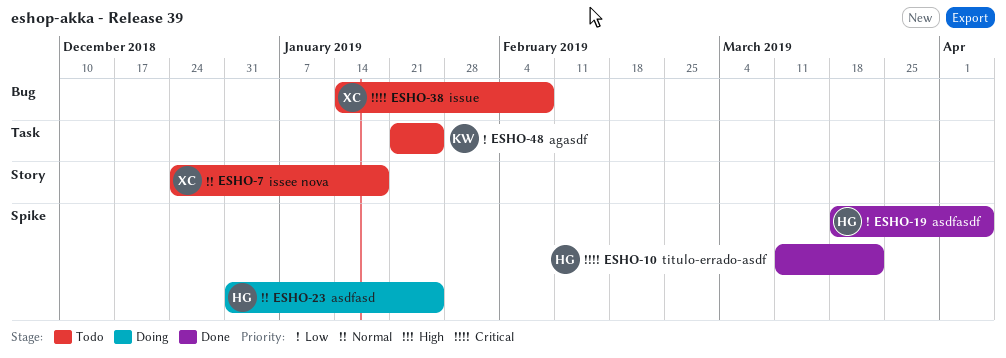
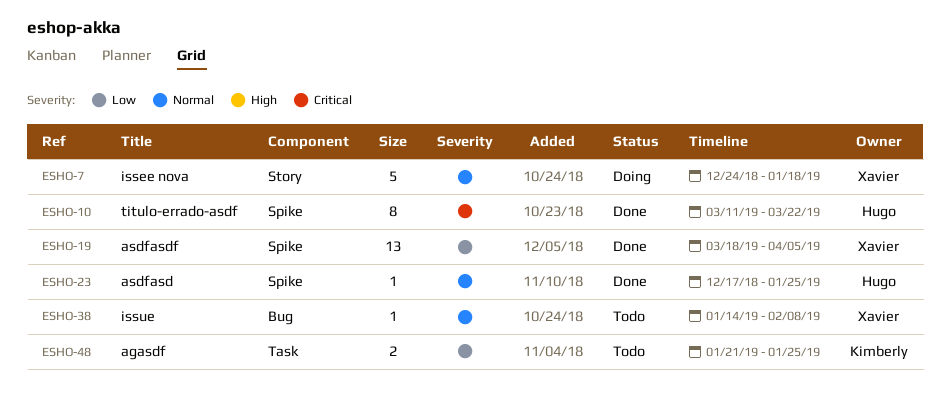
ESHO-7, status: Todo -> Doing
ESHO-19, owner: Hugo -> Xavier
ESHO-23, status: Doing -> Done
ESHO-23, start: Dec 31 -> Dec 17
ESHO-38, priority: Critical -> Normal

